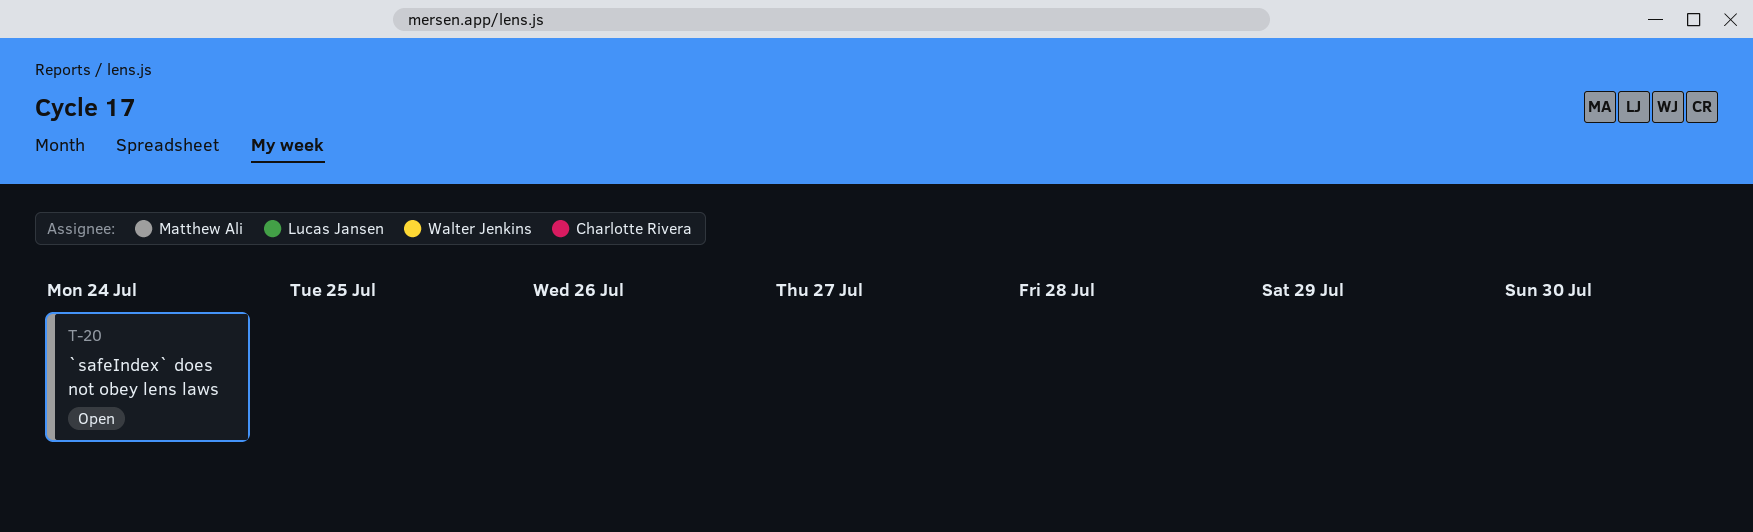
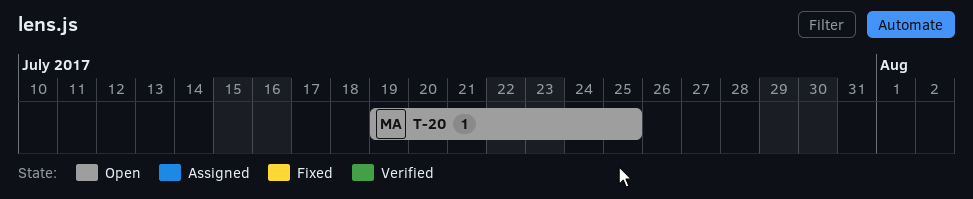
T-20, due: Jul 24 -> Jul 25

